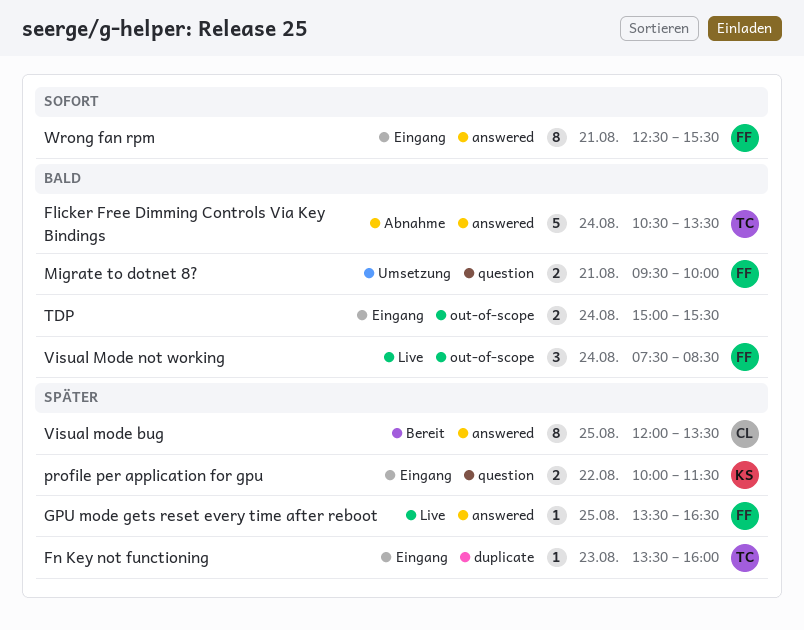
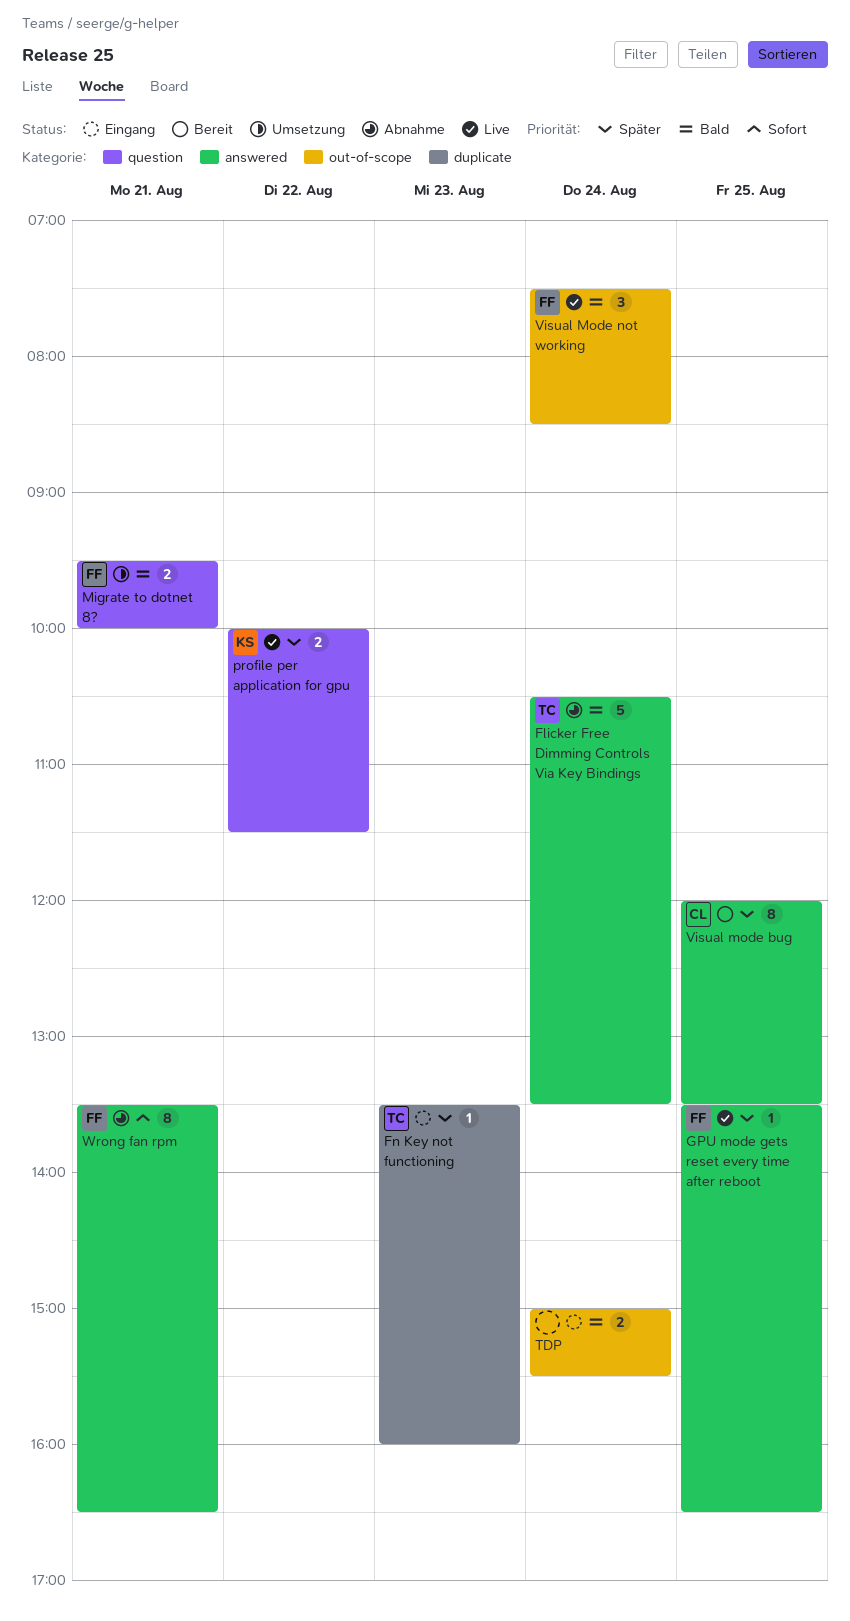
profile per application for gpu, status: Eingang -> Live
Wrong fan rpm, status: Eingang -> Abnahme
Wrong fan rpm, begins: 12:30 -> 13:30
Wrong fan rpm, ends: 15:30 -> 16:30

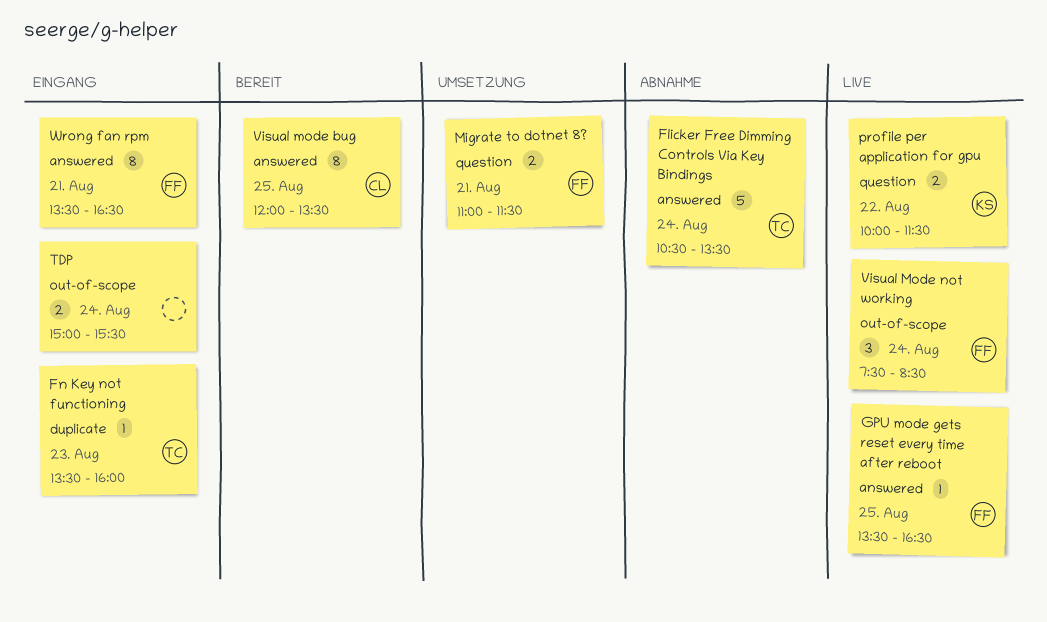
Migrate to dotnet 8?, begins: 09:30 -> 11:00
Migrate to dotnet 8?, ends: 10:00 -> 11:30
Wrong fan rpm, status: Abnahme -> Eingang

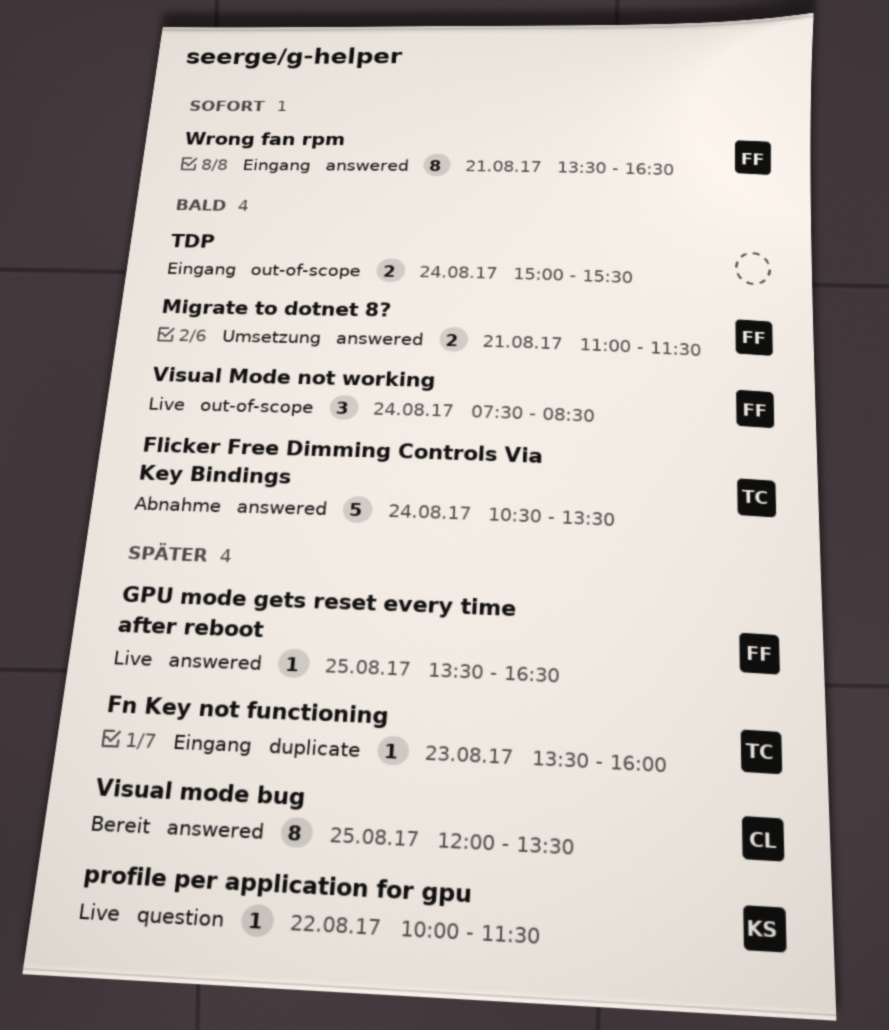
Migrate to dotnet 8?, label: question -> answered
profile per application for gpu, estimate: 2 -> 1

